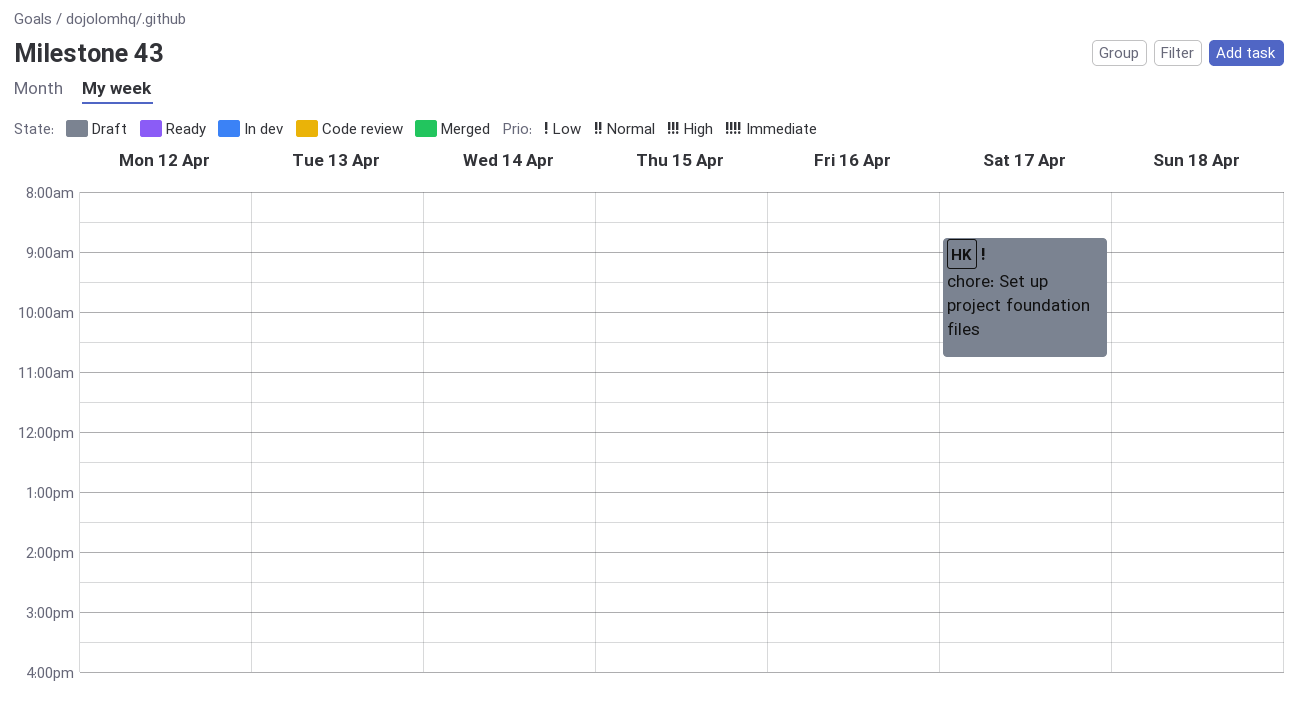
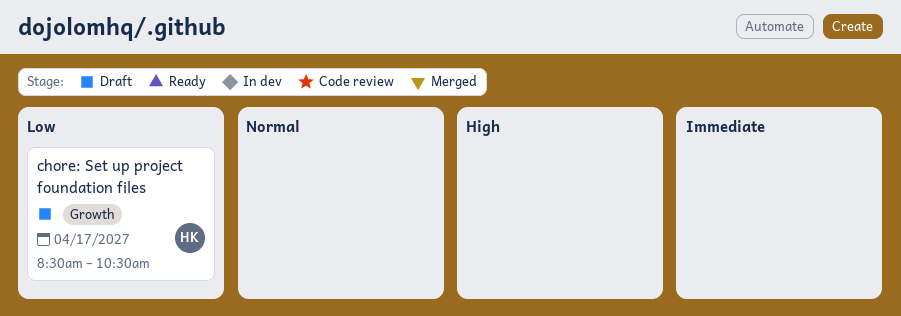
chore: Set up project foundation files, begins: 08:45 -> 08:30
chore: Set up project foundation files, ends: 10:45 -> 10:30

